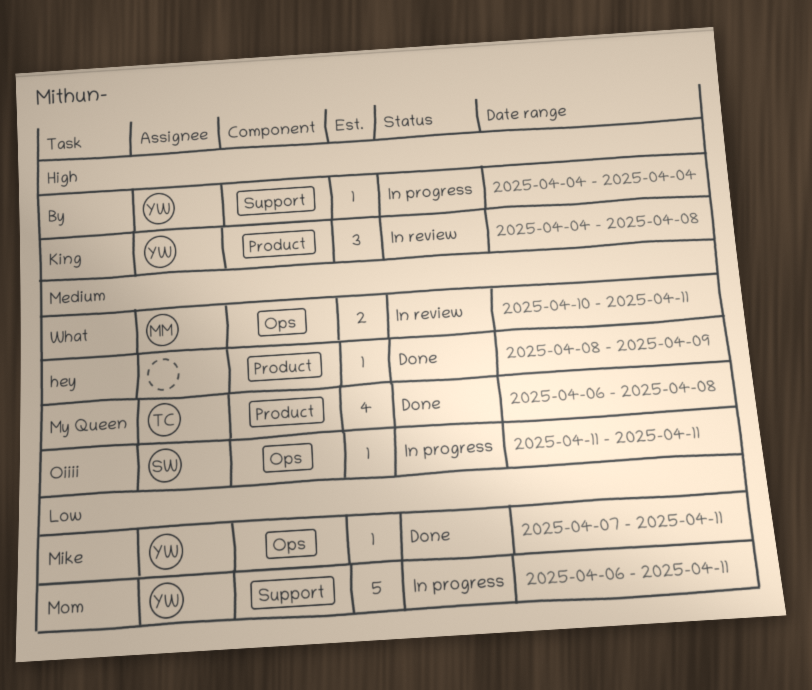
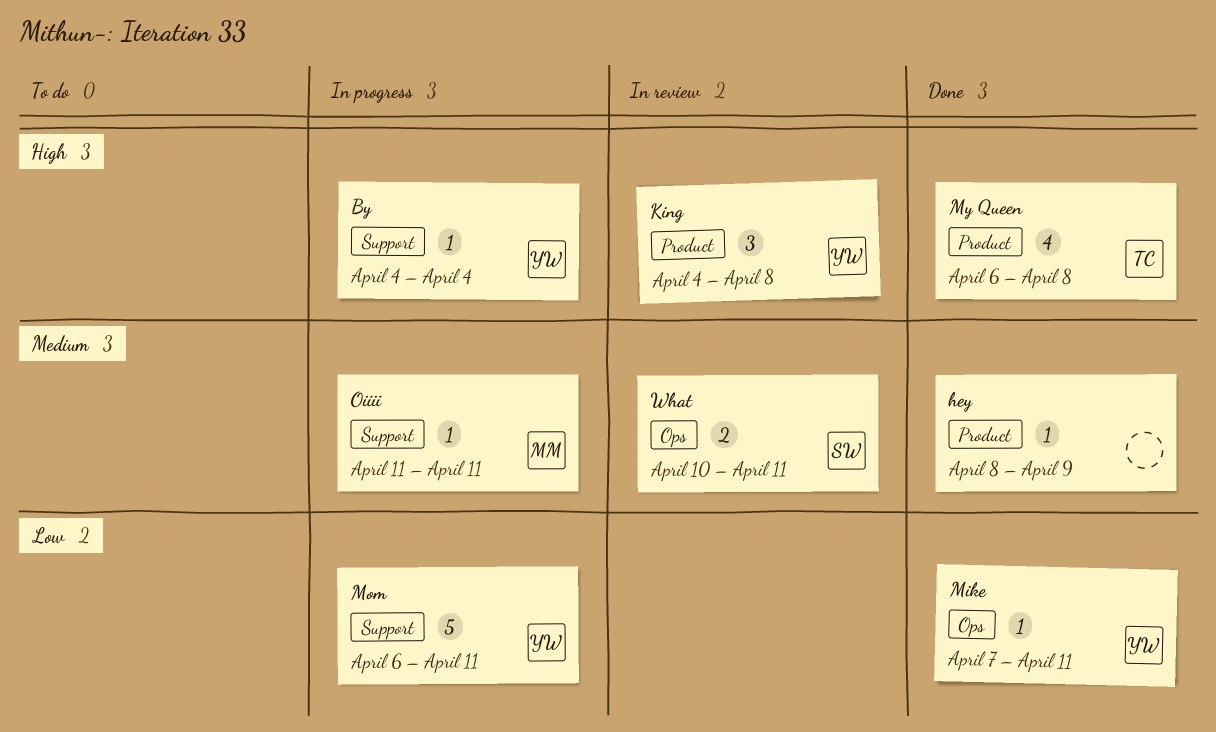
My Queen, priority: Medium -> High
Oiiii, owner: SW -> MM
Oiiii, label: Ops -> Support
What, owner: MM -> SW

